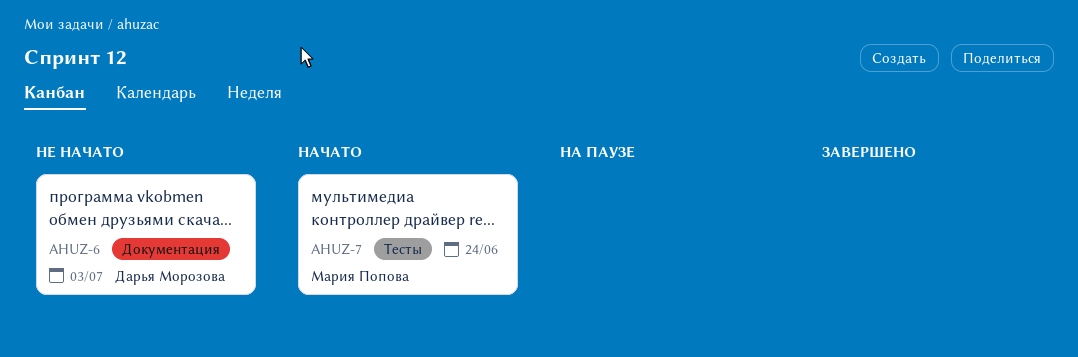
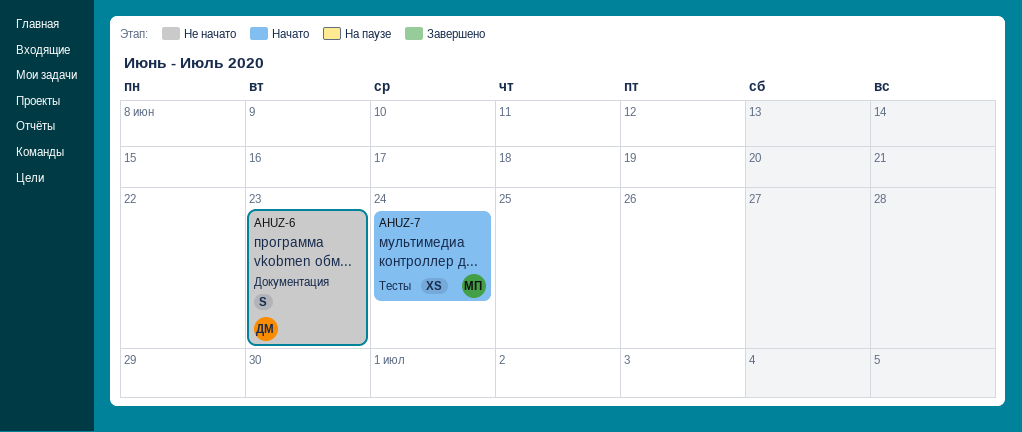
AHUZ-6, due: Jul 3 -> Jun 23

